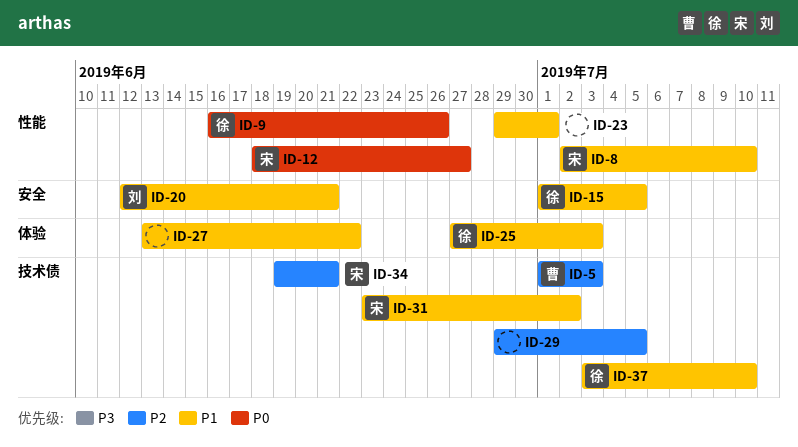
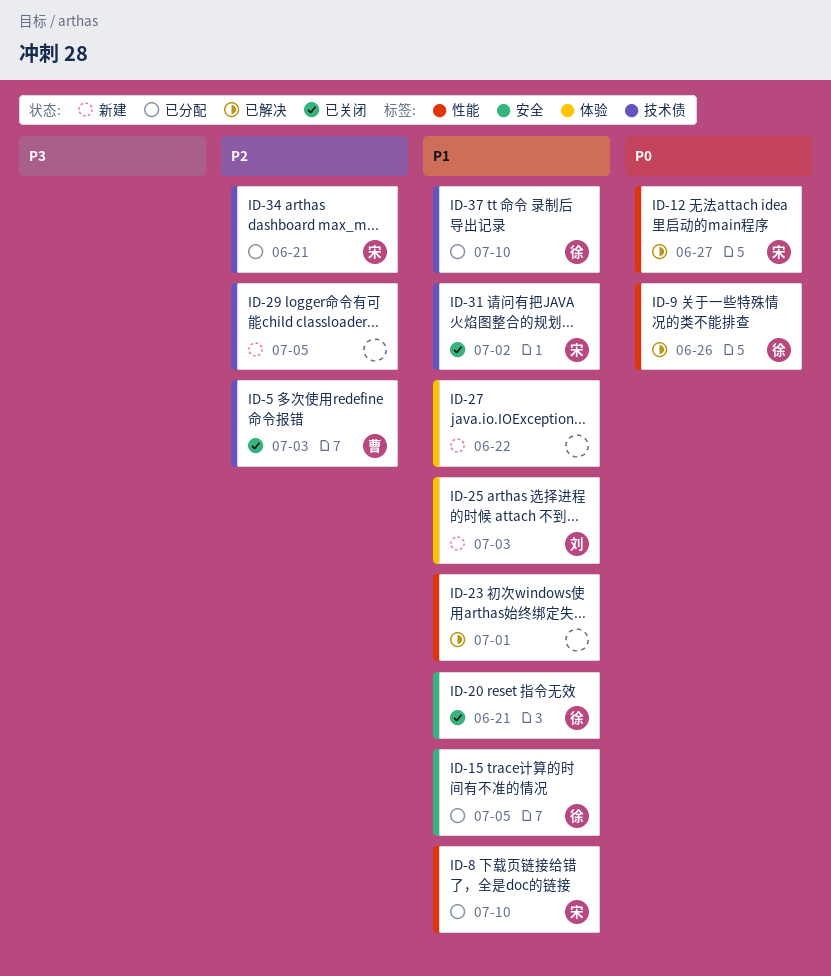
ID-20, owner: 刘 -> 徐
ID-25, owner: 徐 -> 刘

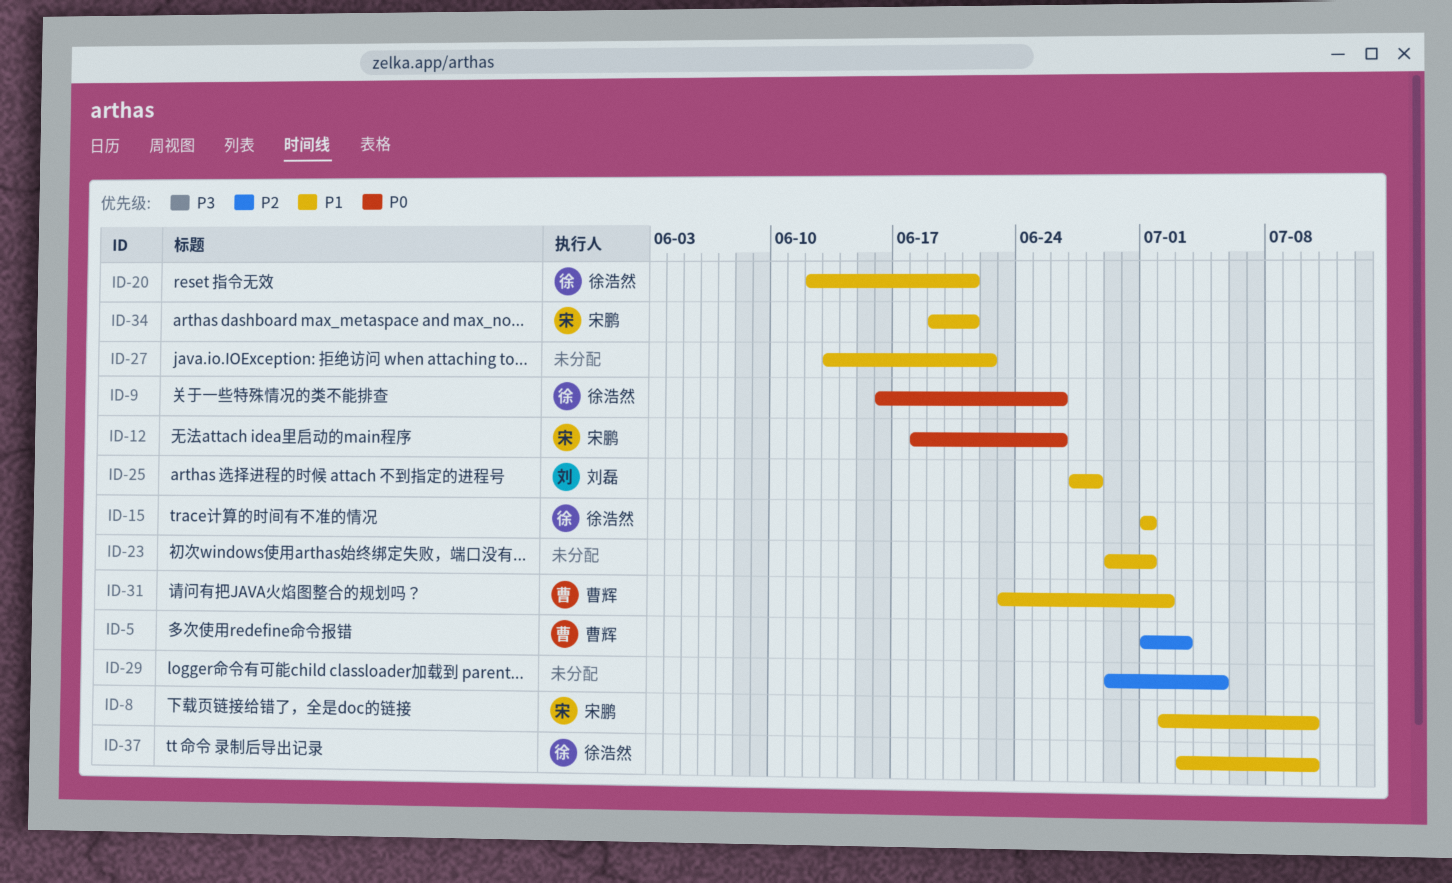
ID-12, due: Jun 27 -> Jun 26
ID-15, due: Jul 5 -> Jul 1
ID-25, due: Jul 3 -> Jun 28
ID-31, owner: 宋鹏 -> 曹辉
ID-34, priority: P2 -> P1

